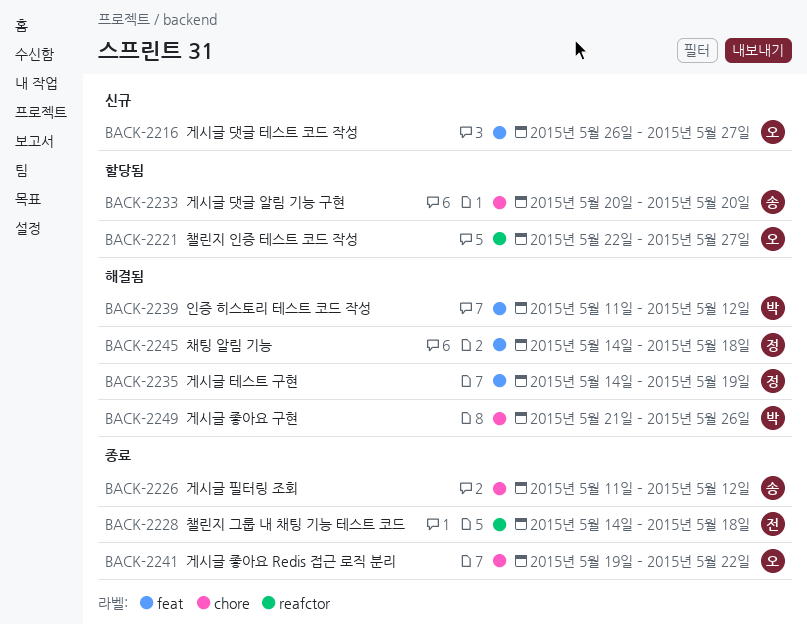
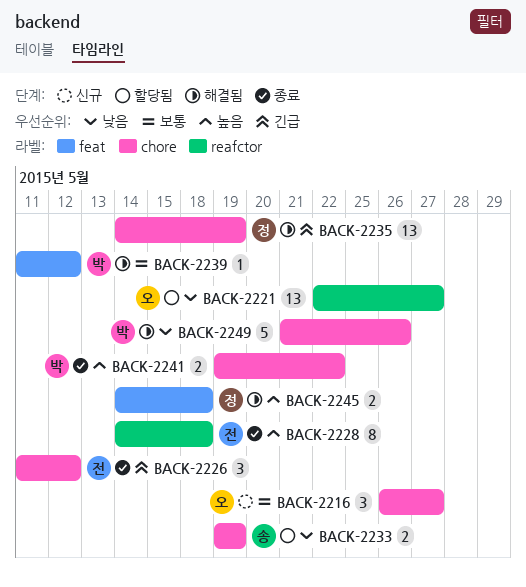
BACK-2216, label: feat -> chore
BACK-2226, owner: 송 -> 전
BACK-2233, start: May 20 -> May 19
BACK-2233, due: May 20 -> May 19
BACK-2235, label: feat -> chore
BACK-2241, owner: 오 -> 박

